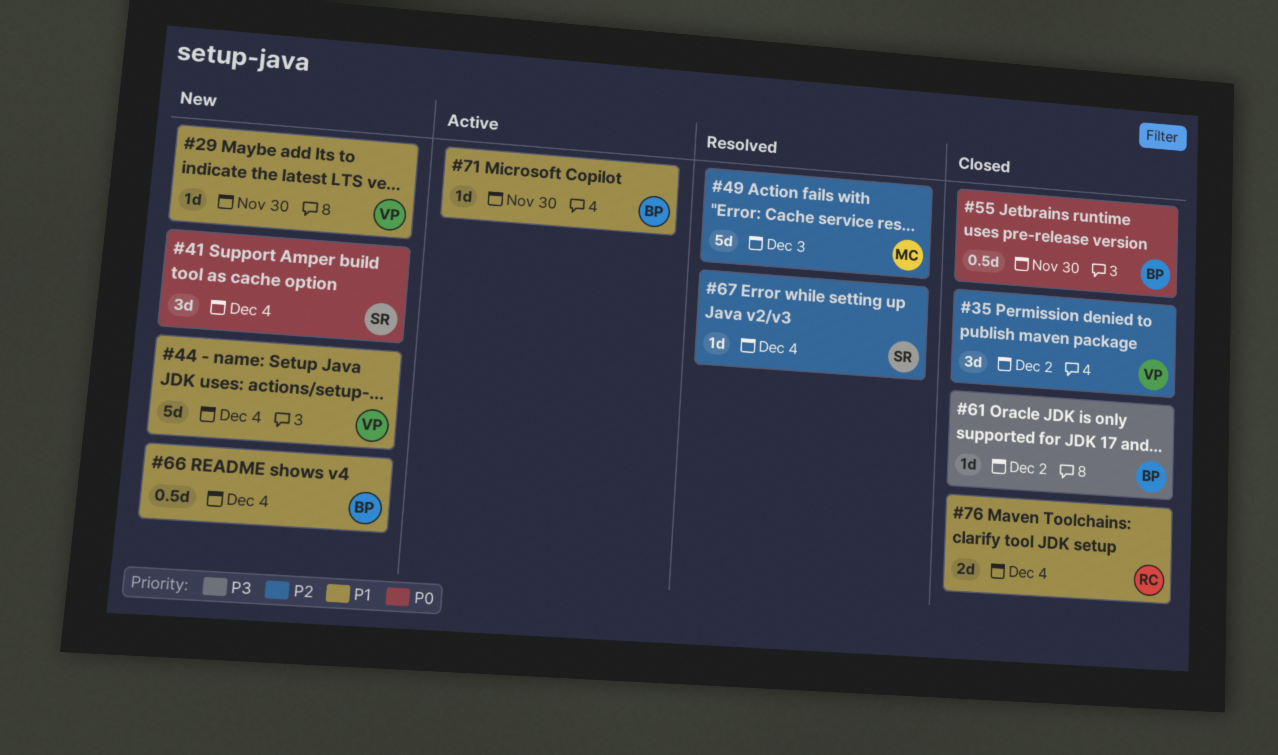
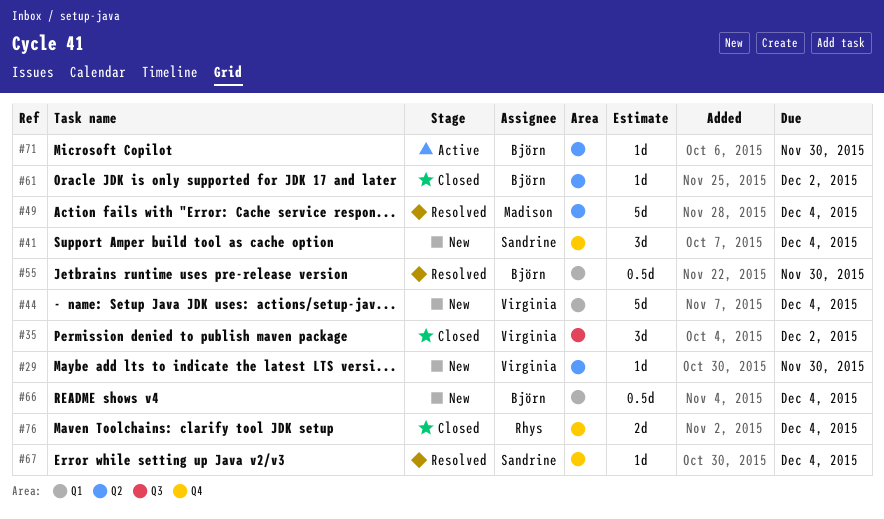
#49, due: Dec 3 -> Dec 4
#55, status: Closed -> Resolved

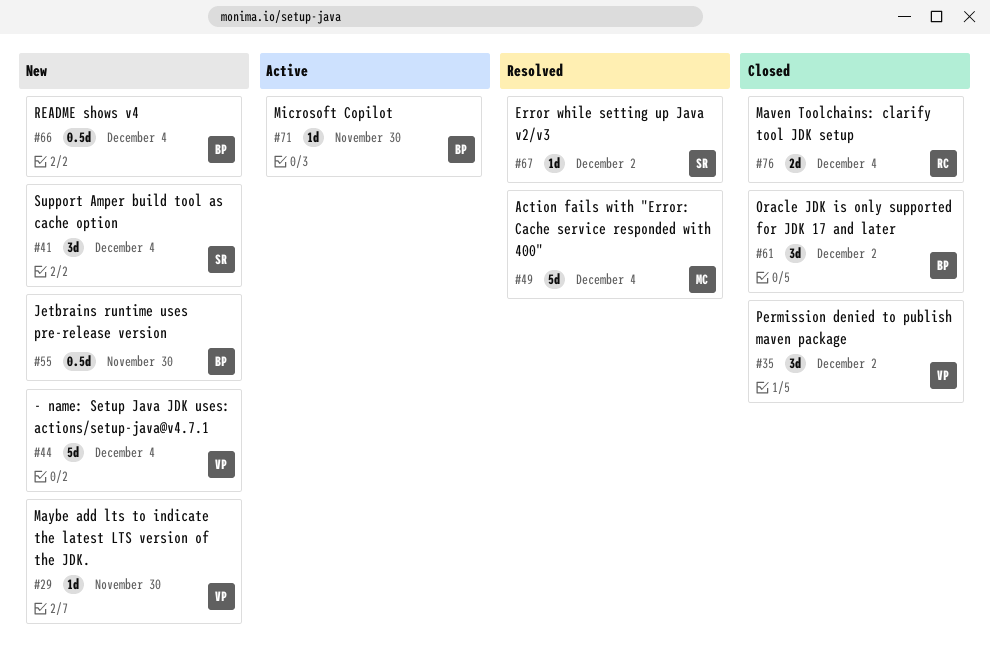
#55, status: Resolved -> New
#61, estimate: 1d -> 3d
#67, due: Dec 4 -> Dec 2

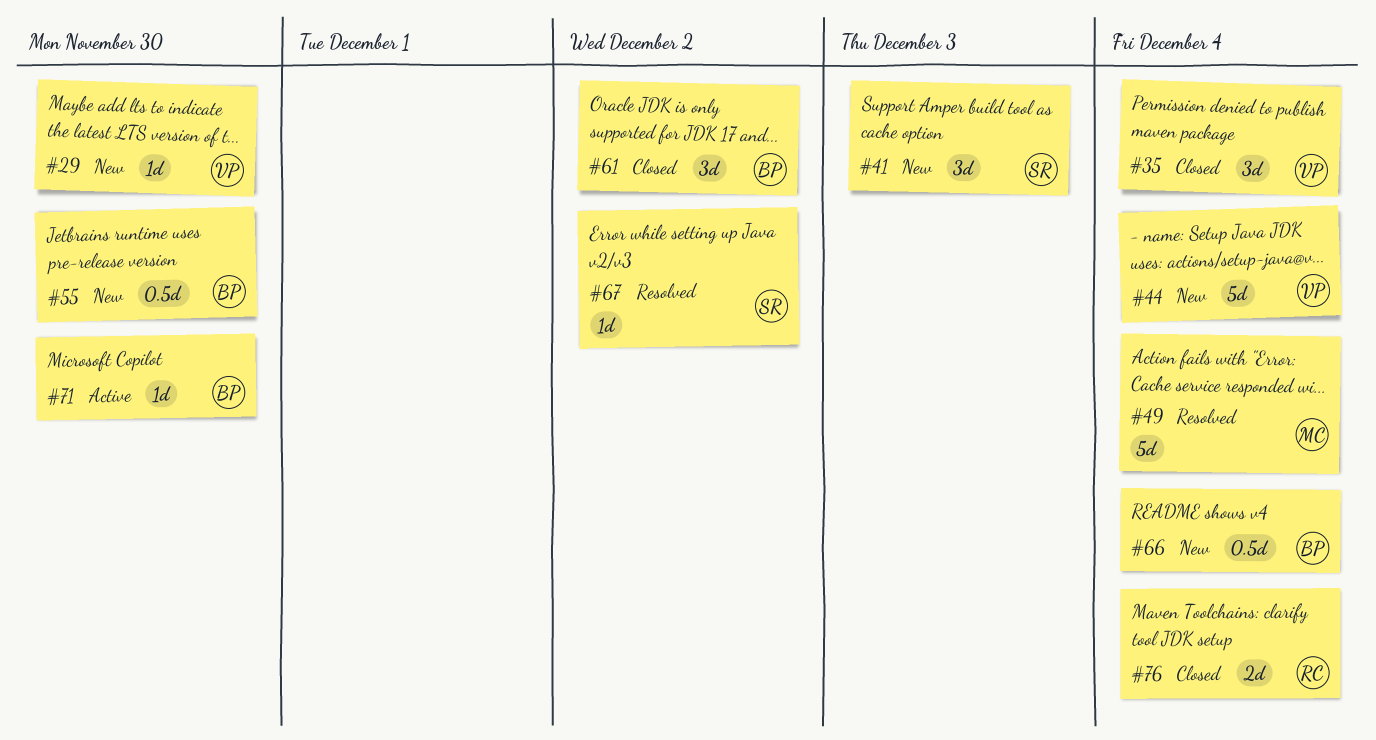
#35, due: Dec 2 -> Dec 4
#41, due: Dec 4 -> Dec 3

